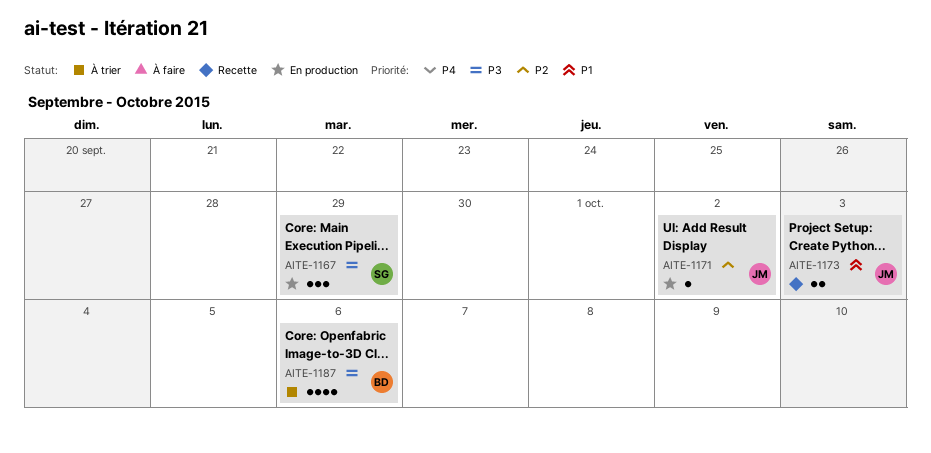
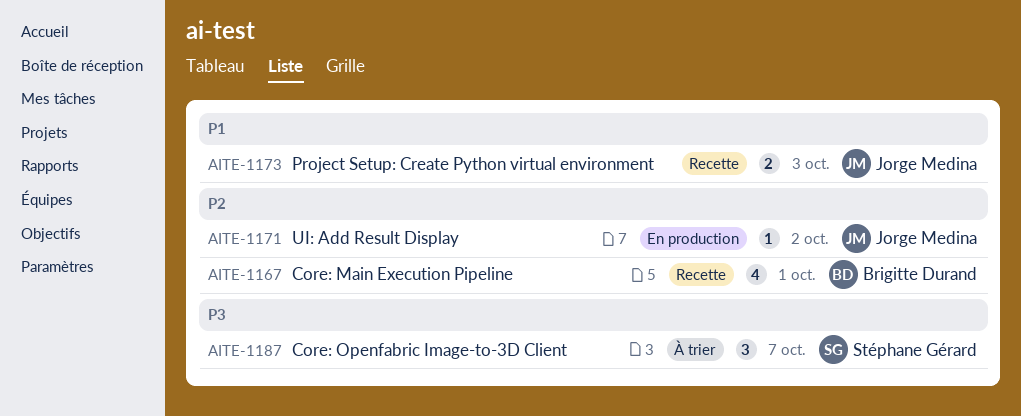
AITE-1167, status: En production -> Recette
AITE-1167, owner: Stéphane Gérard -> Brigitte Durand
AITE-1167, priority: P3 -> P2
AITE-1167, estimate: 3 -> 4
AITE-1167, due: Sep 29 -> Oct 1
AITE-1187, owner: Brigitte Durand -> Stéphane Gérard
AITE-1187, estimate: 4 -> 3
AITE-1187, due: Oct 6 -> Oct 7

